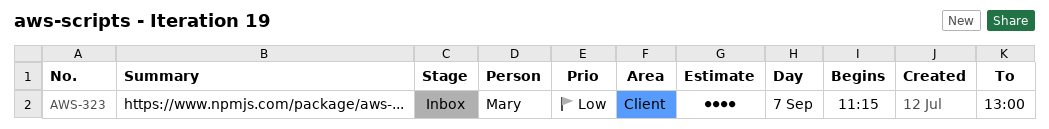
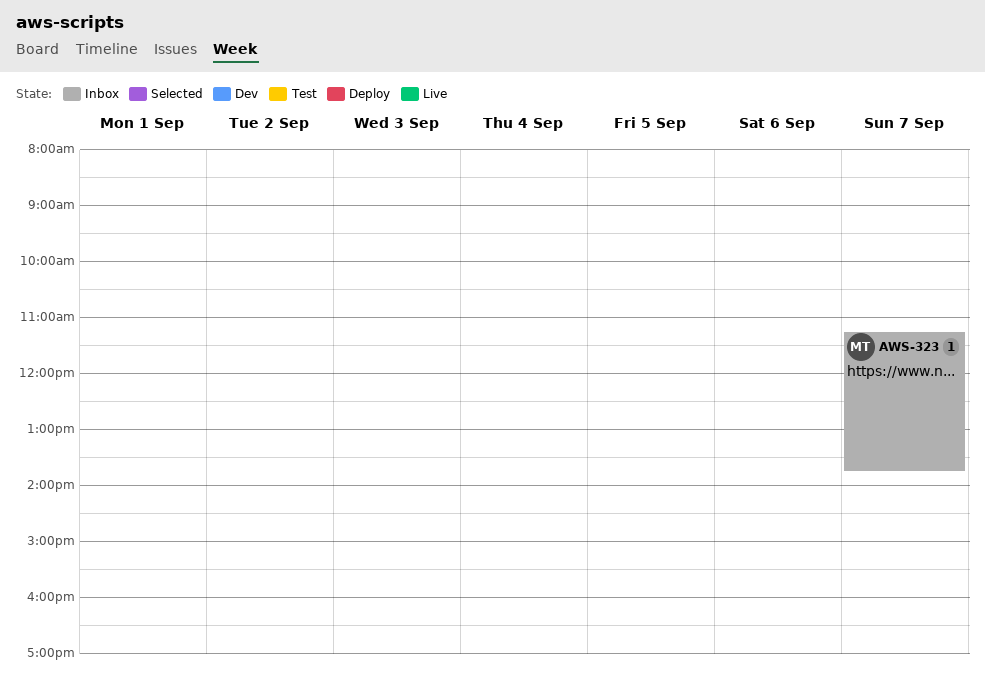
AWS-323, estimate: 4 -> 1
AWS-323, ends: 13:00 -> 13:45

